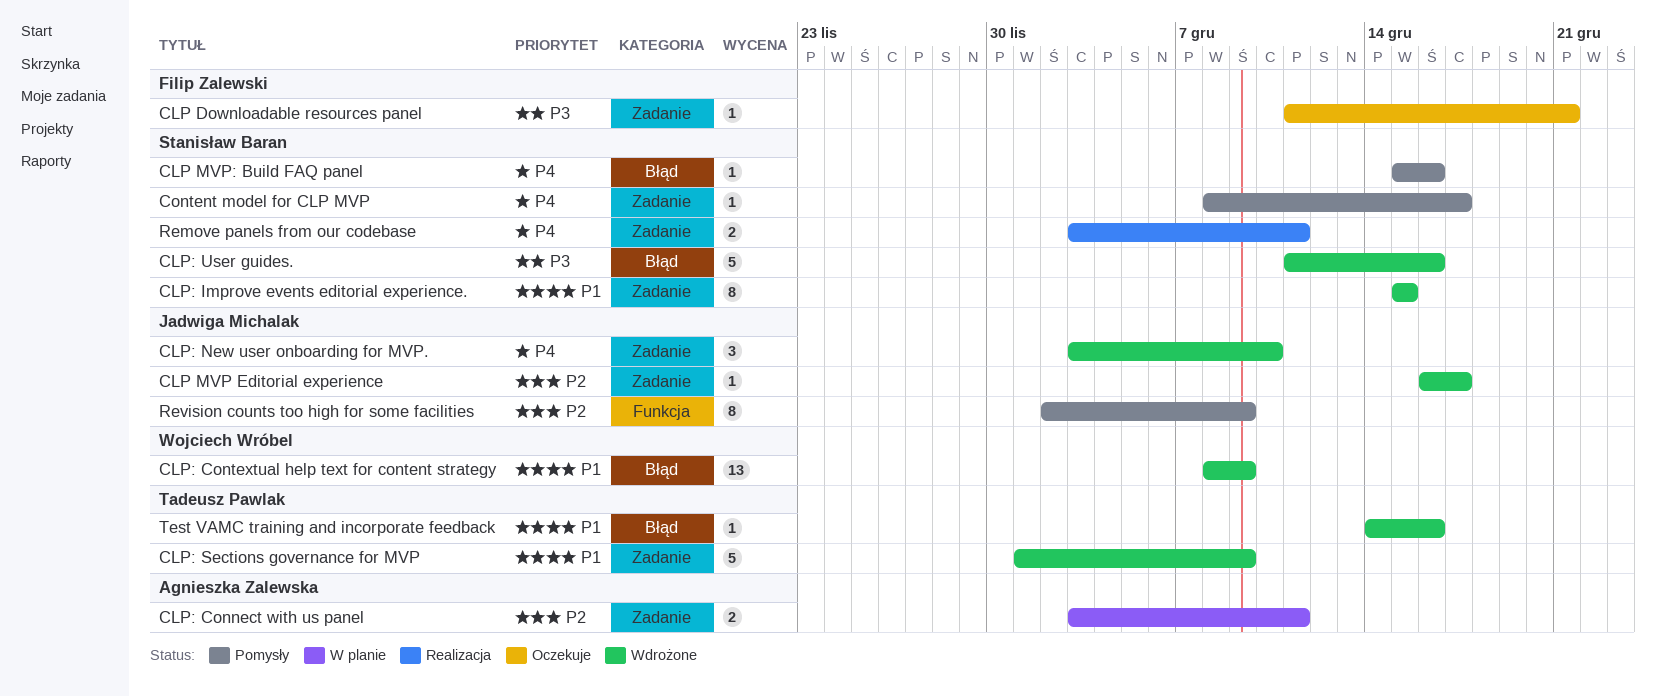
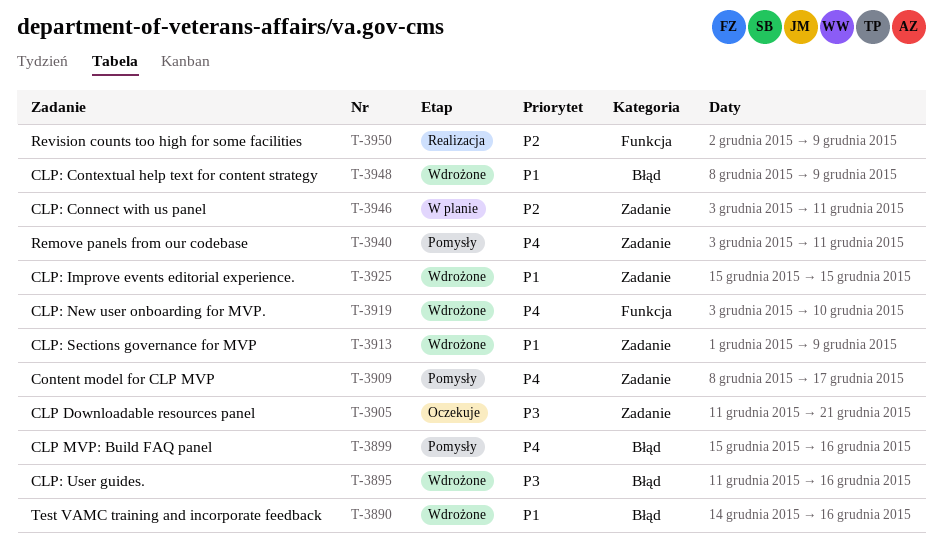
CLP MVP Editorial experience: present -> none
CLP: New user onboarding for MVP., label: Zadanie -> Funkcja
Remove panels from our codebase, status: Realizacja -> Pomysły
Revision counts too high for some facilities, status: Pomysły -> Realizacja

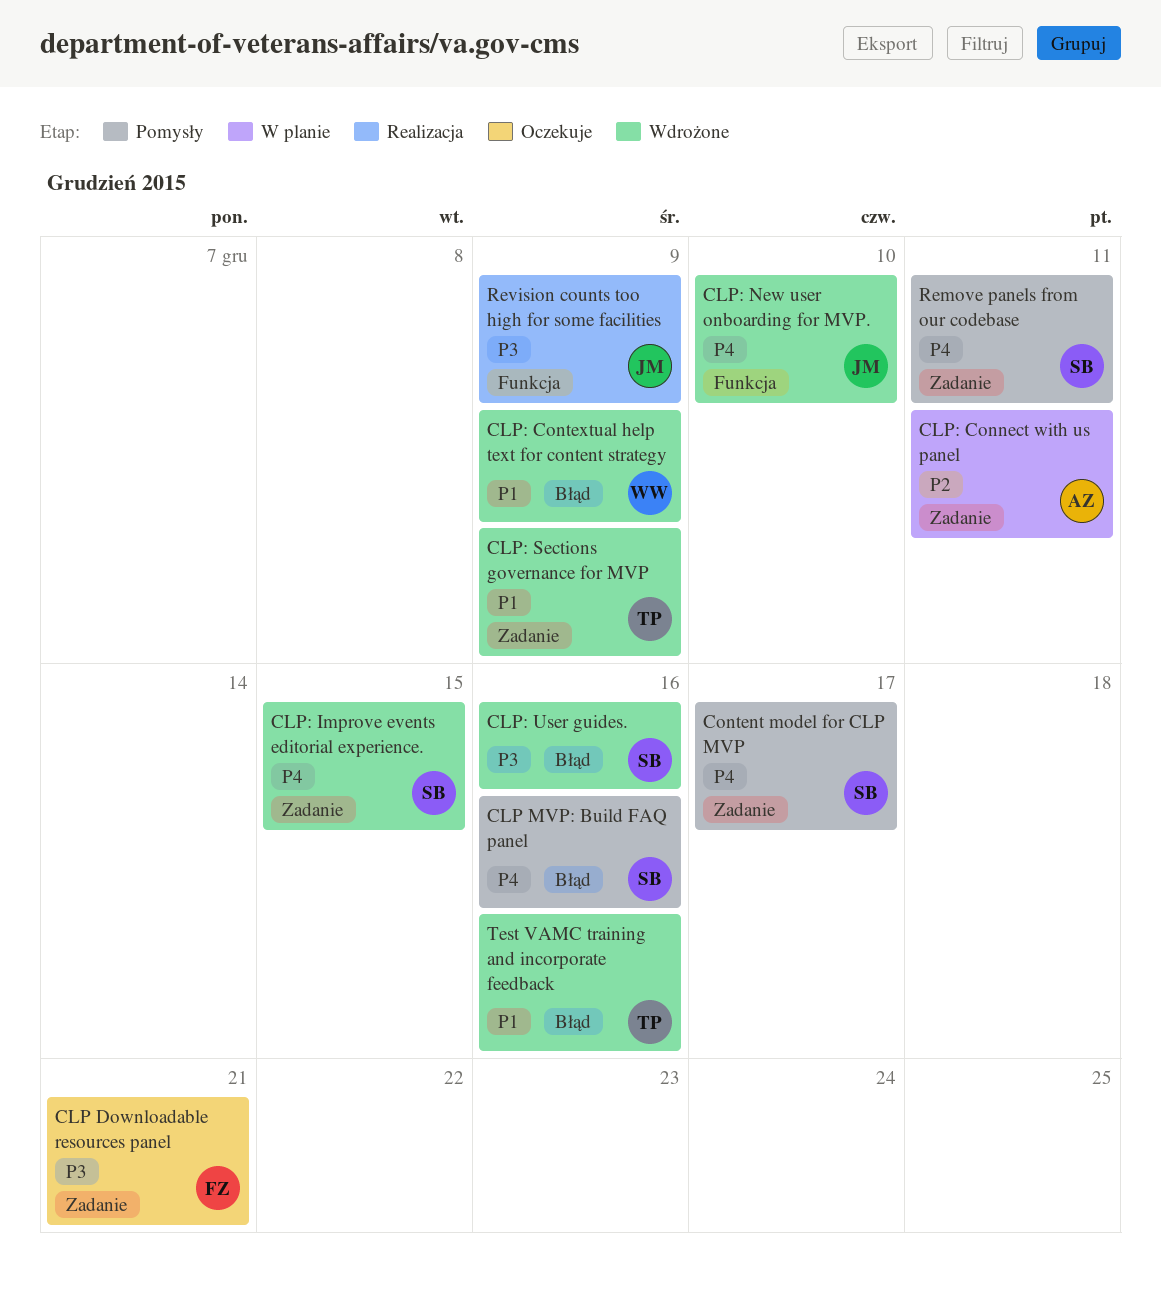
CLP: Improve events editorial experience., priority: P1 -> P4
Revision counts too high for some facilities, priority: P2 -> P3

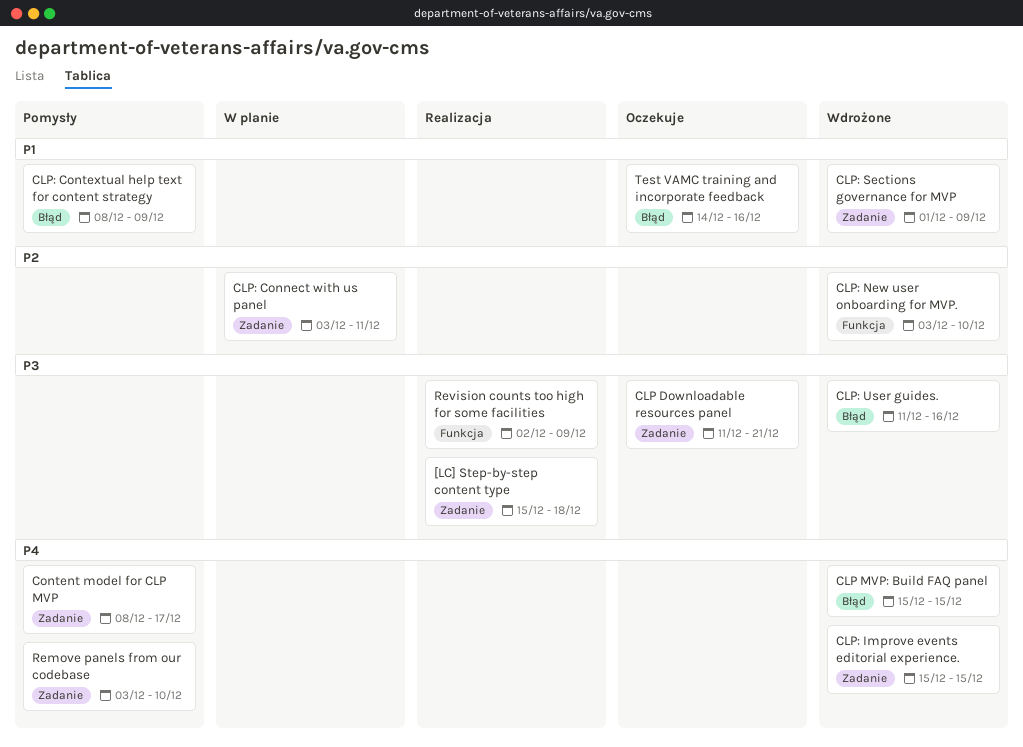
[LC] Step-by-step content type: none -> present
CLP MVP: Build FAQ panel, status: Pomysły -> Wdrożone
CLP MVP: Build FAQ panel, due: Dec 16 -> Dec 15
CLP: Contextual help text for content strategy, status: Wdrożone -> Pomysły
CLP: New user onboarding for MVP., priority: P4 -> P2
Remove panels from our codebase, due: Dec 11 -> Dec 10
Test VAMC training and incorporate feedback, status: Wdrożone -> Oczekuje

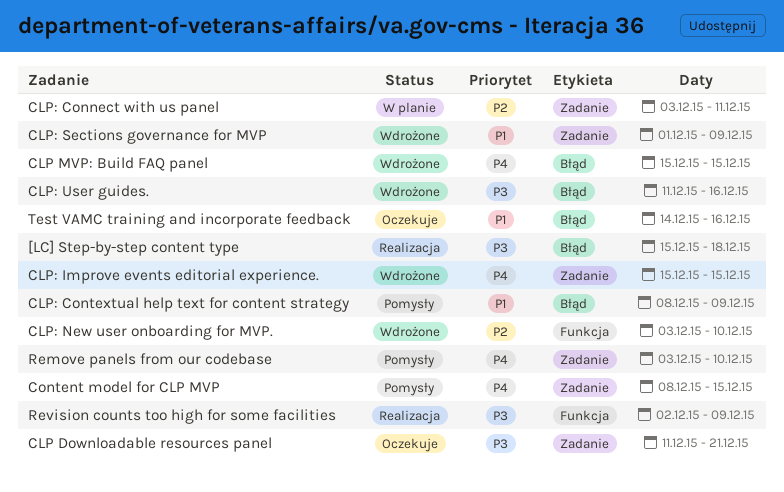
[LC] Step-by-step content type, label: Zadanie -> Błąd
Content model for CLP MVP, due: Dec 17 -> Dec 15

